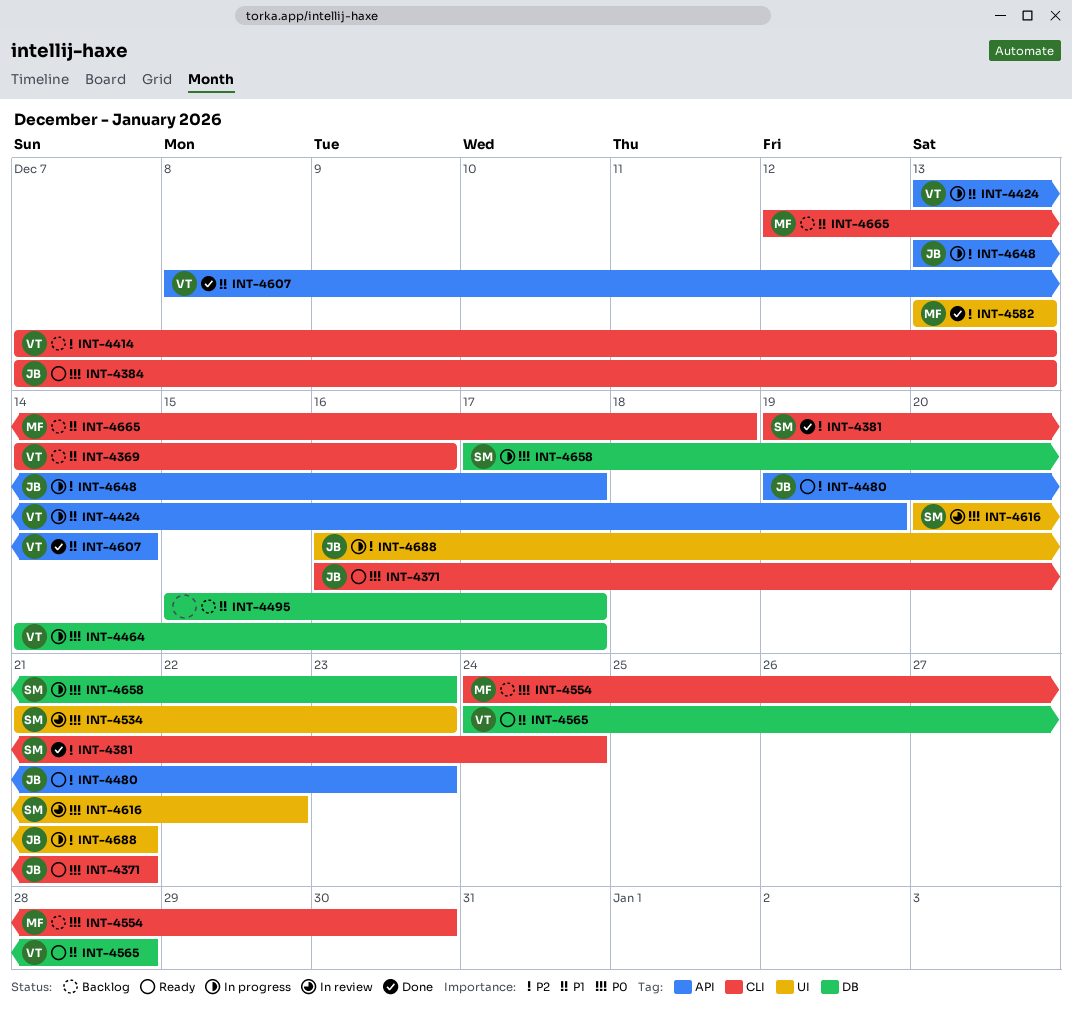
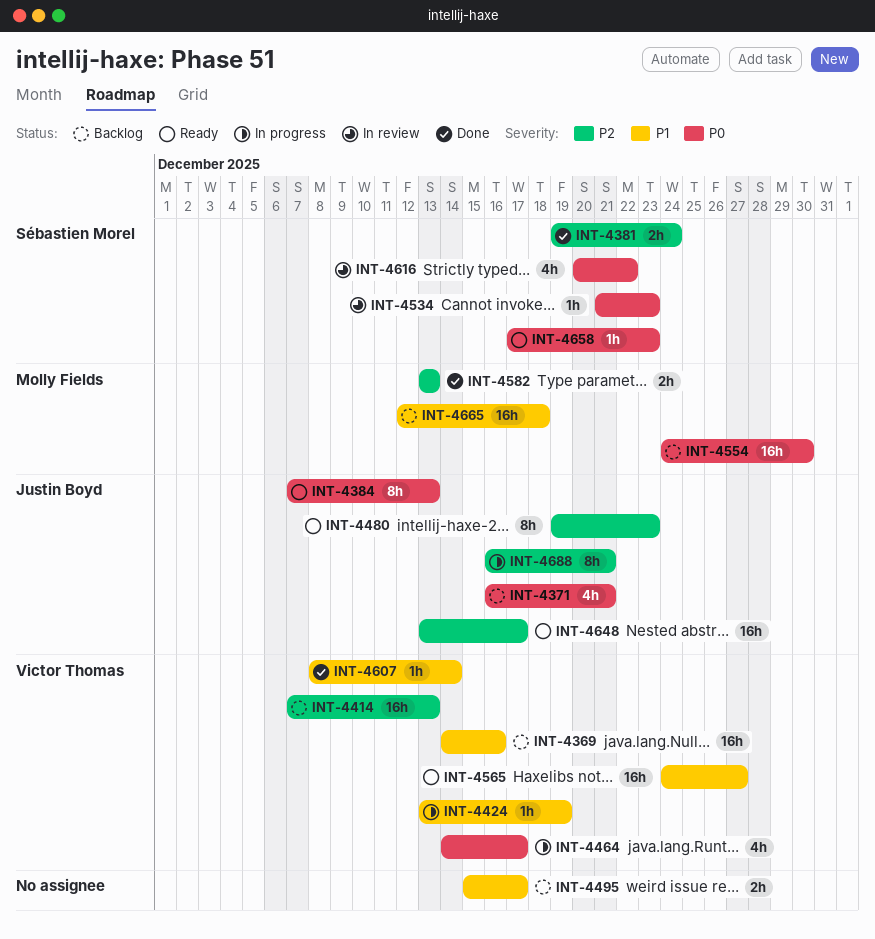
INT-4371, status: Ready -> Backlog
INT-4565, due: Dec 28 -> Dec 27
INT-4648, status: In progress -> Ready
INT-4658, status: In progress -> Ready

